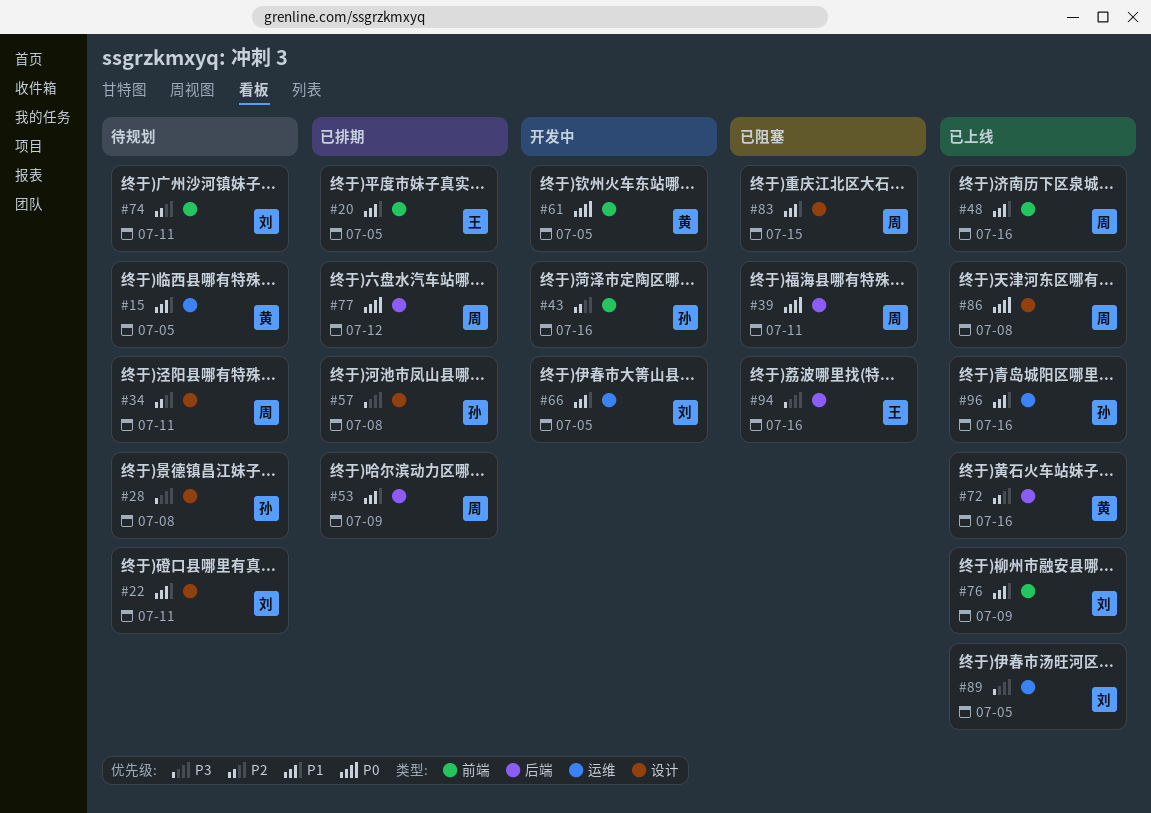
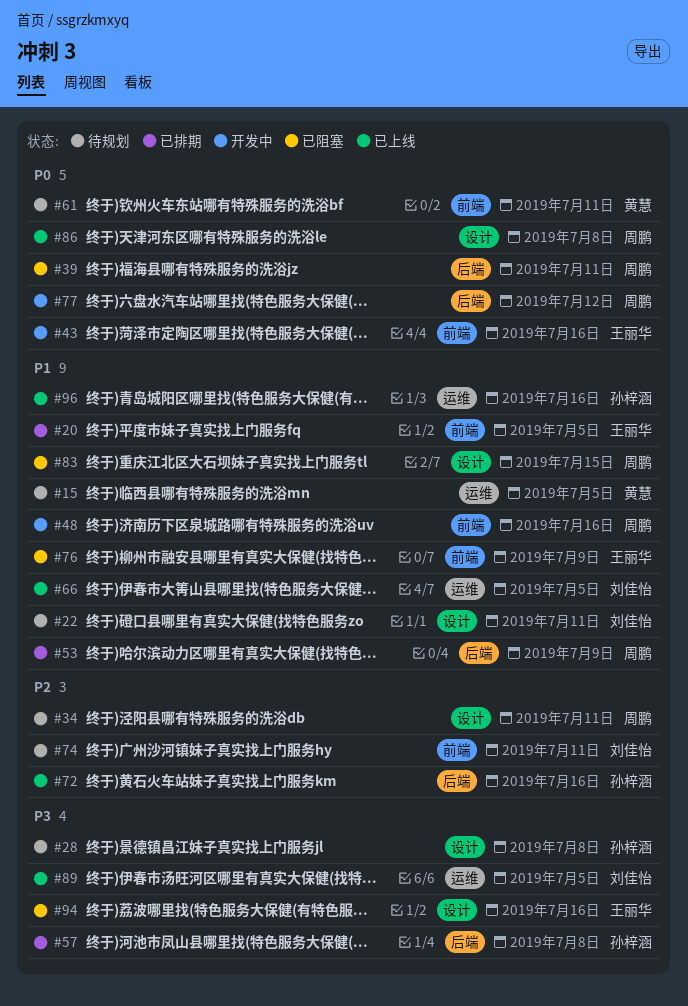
#43, owner: 孙梓涵 -> 王丽华
#43, priority: P2 -> P0
#48, status: 已上线 -> 开发中
#57, label: 设计 -> 后端
#61, status: 开发中 -> 待规划
#61, due: Jul 5 -> Jul 11
#66, status: 开发中 -> 已上线
#72, owner: 黄慧 -> 孙梓涵
#76, status: 已上线 -> 已阻塞
#76, owner: 刘佳怡 -> 王丽华
#77, status: 已排期 -> 开发中
#94, label: 后端 -> 设计

